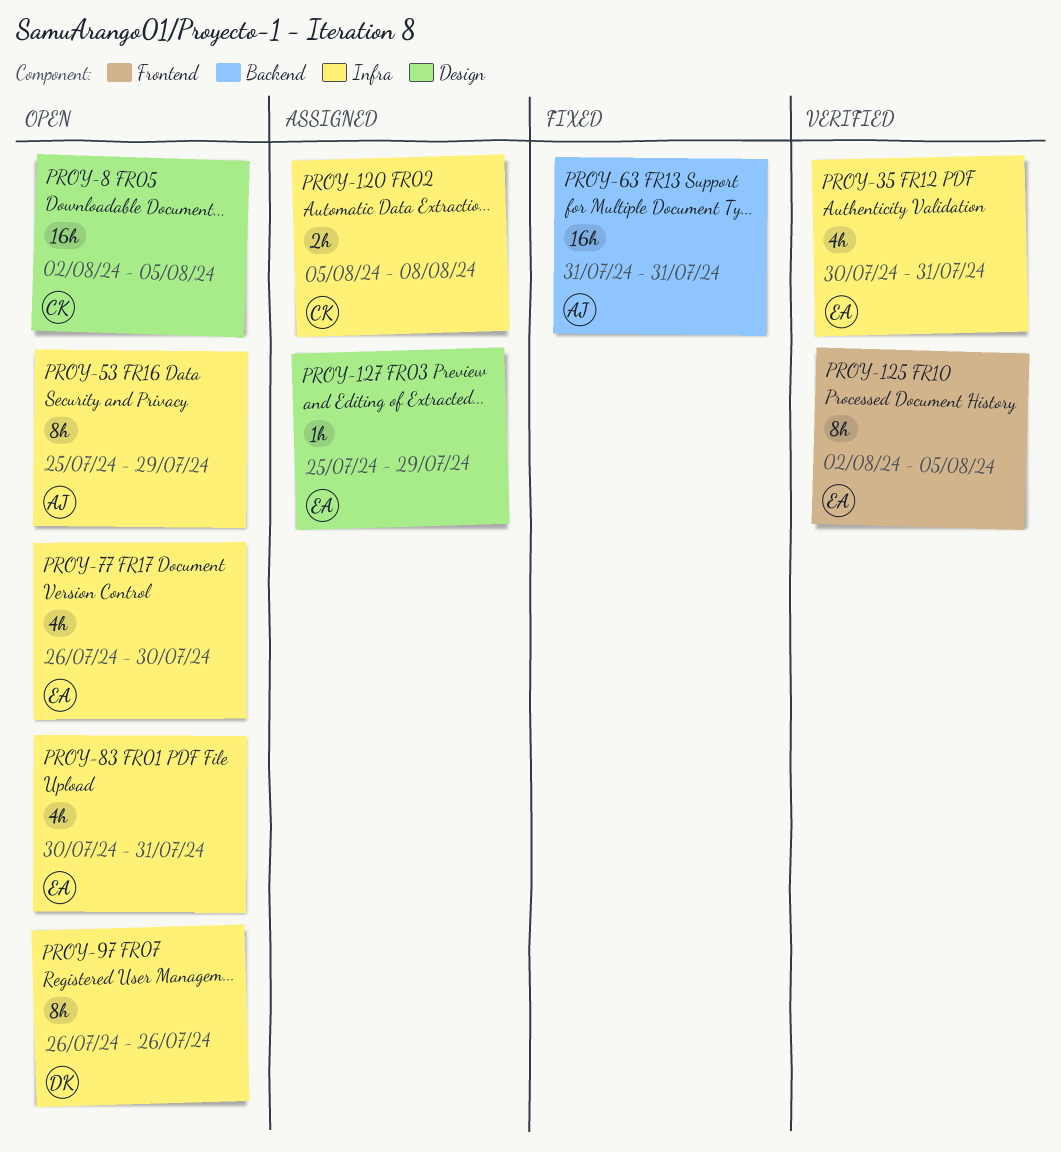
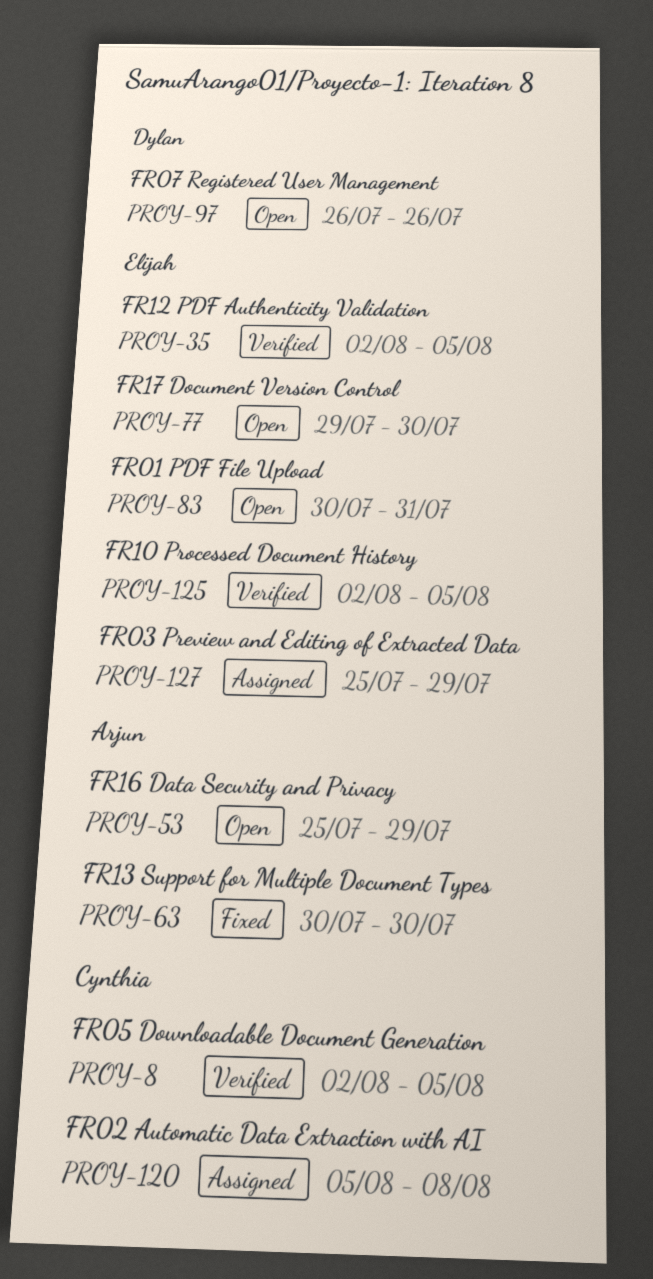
PROY-8, status: Open -> Verified
PROY-35, start: Jul 30 -> Aug 2
PROY-35, due: Jul 31 -> Aug 5
PROY-63, start: Jul 31 -> Jul 30
PROY-63, due: Jul 31 -> Jul 30
PROY-77, start: Jul 26 -> Jul 29

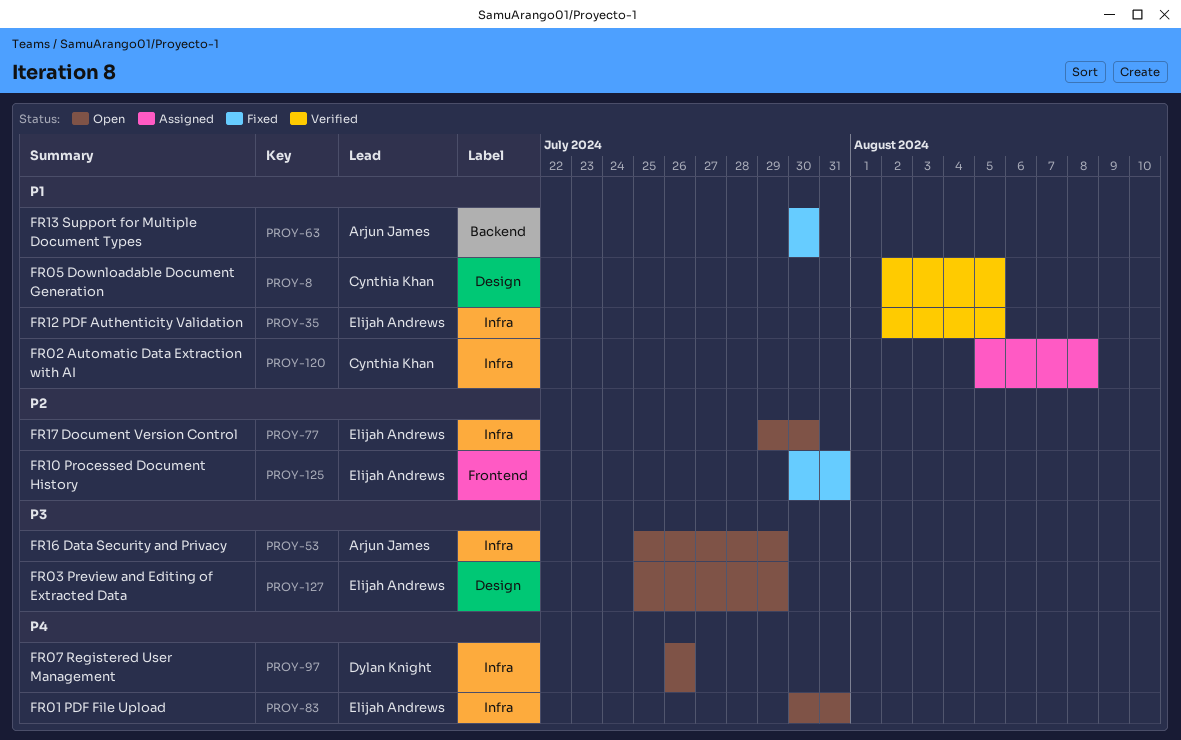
PROY-125, status: Verified -> Fixed
PROY-125, start: Aug 2 -> Jul 30
PROY-125, due: Aug 5 -> Jul 31
PROY-127, status: Assigned -> Open

